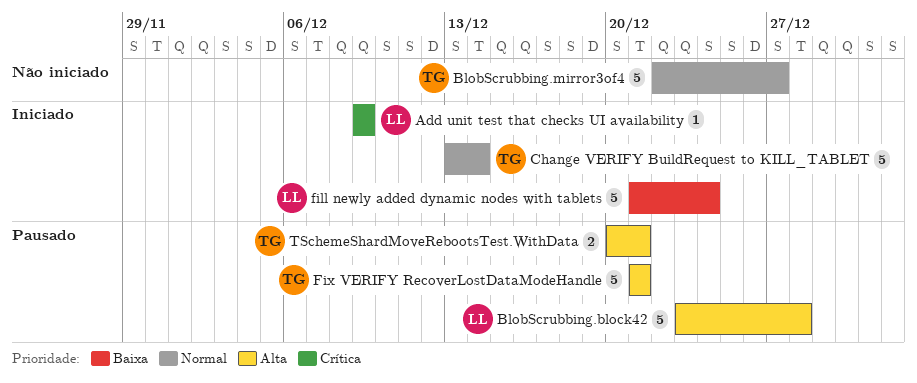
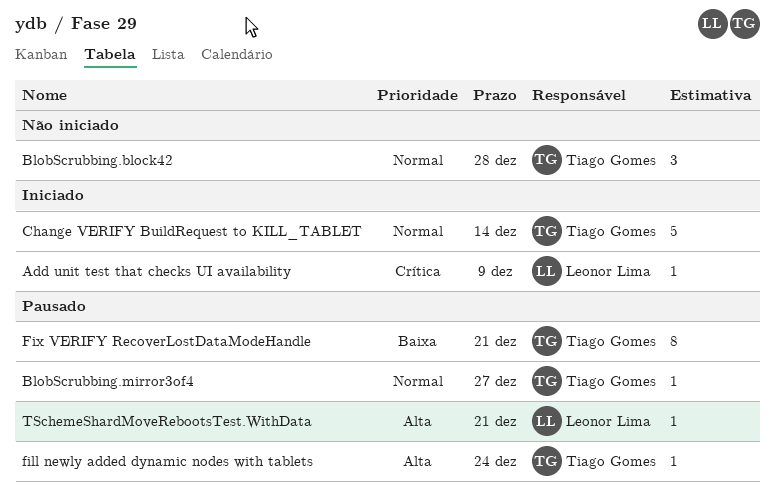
BlobScrubbing.block42, status: Pausado -> Não iniciado
BlobScrubbing.block42, owner: Leonor Lima -> Tiago Gomes
BlobScrubbing.block42, priority: Alta -> Normal
BlobScrubbing.block42, estimate: 5 -> 3
BlobScrubbing.mirror3of4, status: Não iniciado -> Pausado
BlobScrubbing.mirror3of4, estimate: 5 -> 1
fill newly added dynamic nodes with tablets, status: Iniciado -> Pausado
fill newly added dynamic nodes with tablets, owner: Leonor Lima -> Tiago Gomes
fill newly added dynamic nodes with tablets, priority: Baixa -> Alta
fill newly added dynamic nodes with tablets, estimate: 5 -> 1
Fix VERIFY RecoverLostDataModeHandle, priority: Alta -> Baixa
Fix VERIFY RecoverLostDataModeHandle, estimate: 5 -> 8
TSchemeShardMoveRebootsTest.WithData, owner: Tiago Gomes -> Leonor Lima
TSchemeShardMoveRebootsTest.WithData, estimate: 2 -> 1

